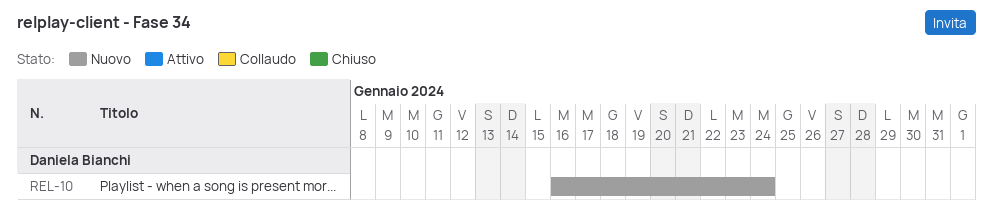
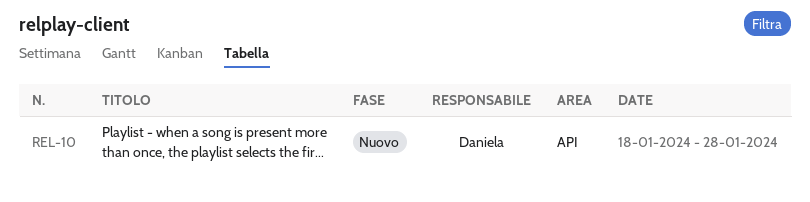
REL-10, start: Jan 16 -> Jan 18
REL-10, due: Jan 24 -> Jan 28

